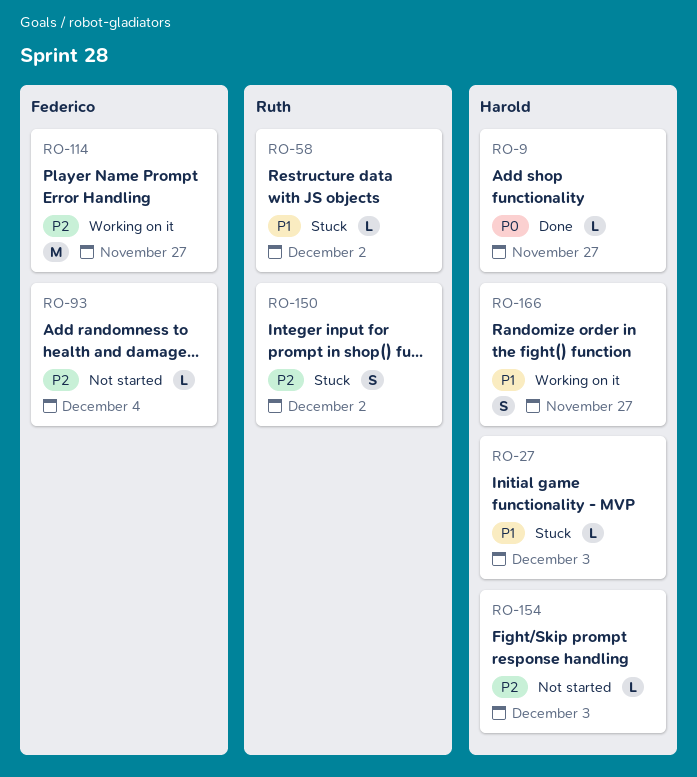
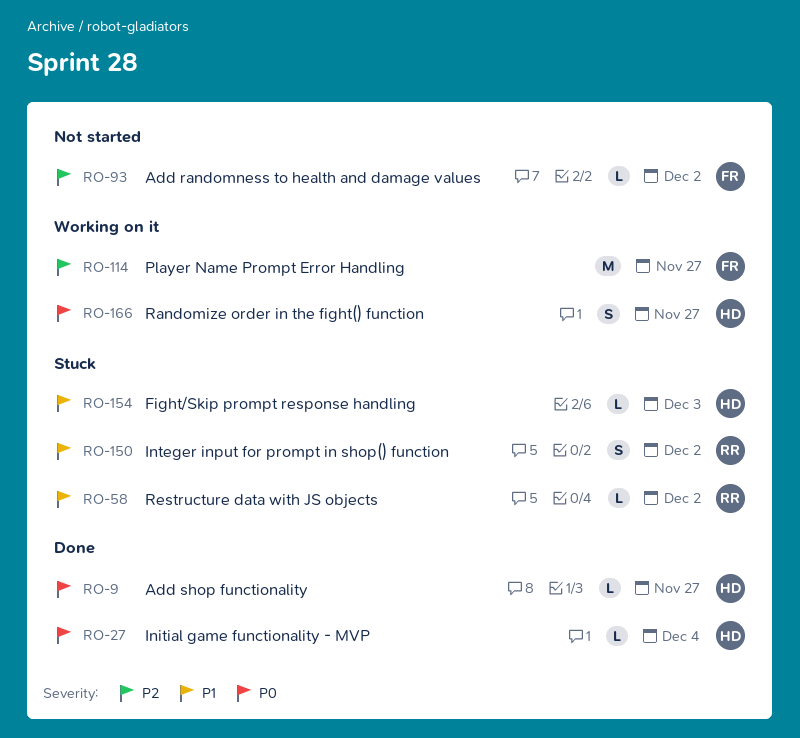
RO-27, status: Stuck -> Done
RO-27, priority: P1 -> P0
RO-27, due: Dec 3 -> Dec 4
RO-93, due: Dec 4 -> Dec 2
RO-150, priority: P2 -> P1
RO-154, status: Not started -> Stuck
RO-154, priority: P2 -> P1
RO-166, priority: P1 -> P0

